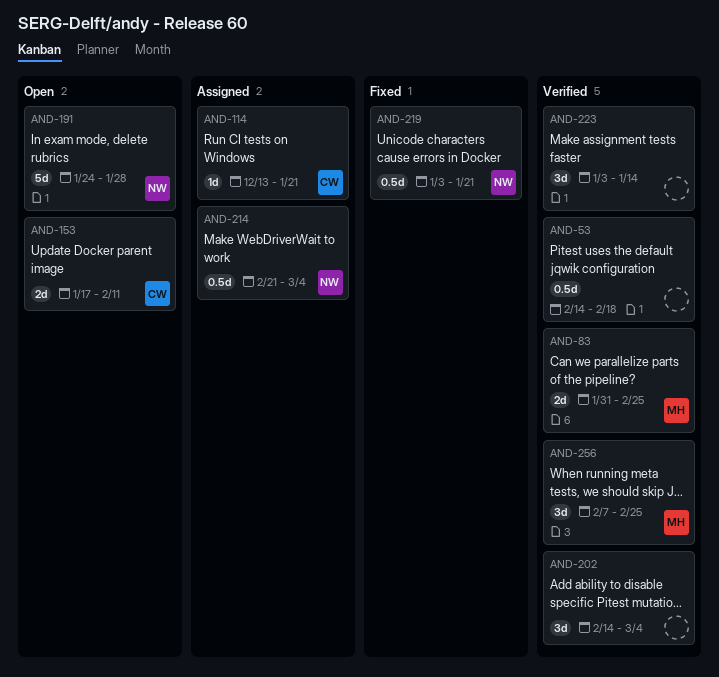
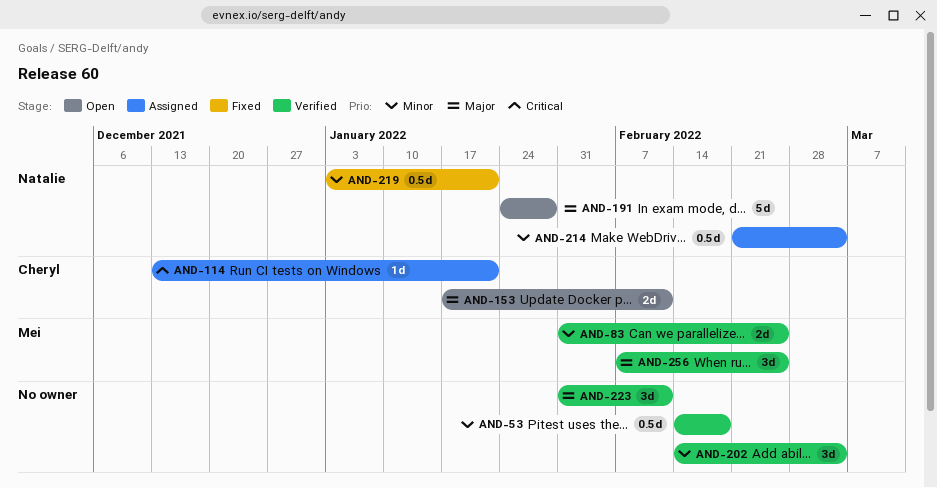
AND-223, start: Jan 3 -> Jan 31
AND-223, due: Jan 14 -> Feb 11

